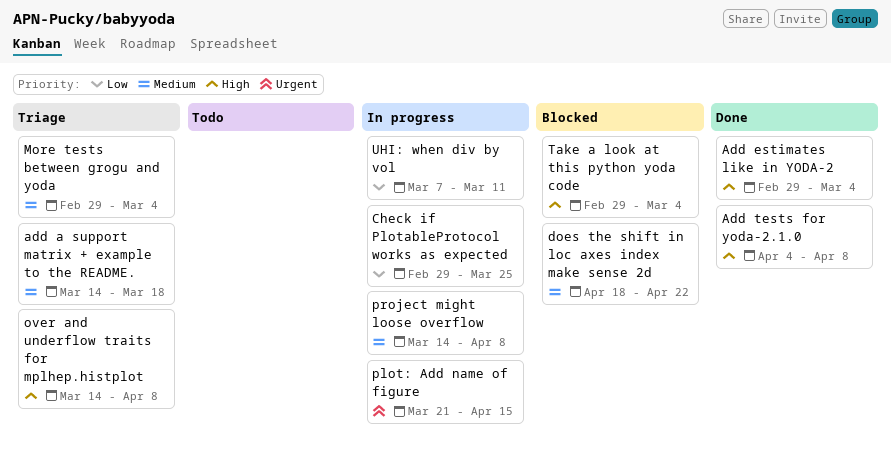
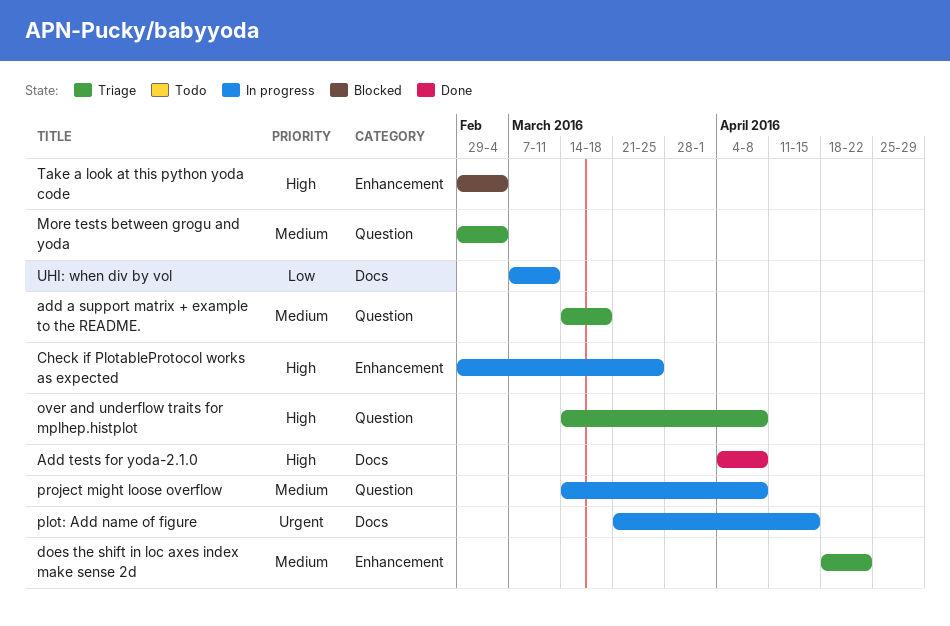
Add estimates like in YODA-2: present -> none
Check if PlotableProtocol works as expected, priority: Low -> High
does the shift in loc axes index make sense 2d, status: Blocked -> Triage

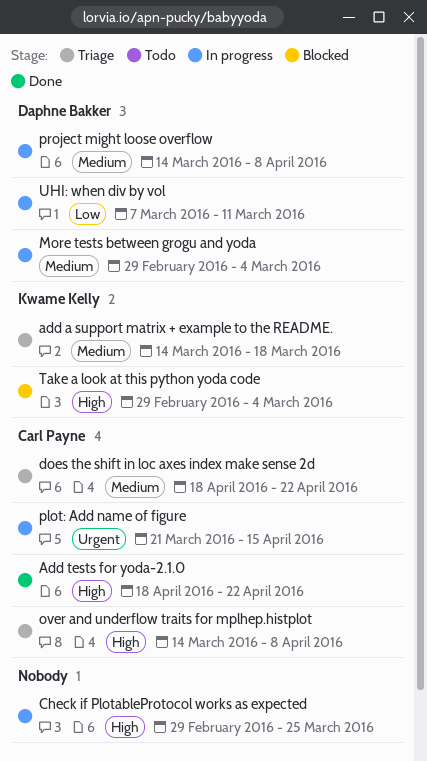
Add tests for yoda-2.1.0, start: Apr 4 -> Apr 18
Add tests for yoda-2.1.0, due: Apr 8 -> Apr 22
More tests between grogu and yoda, status: Triage -> In progress

